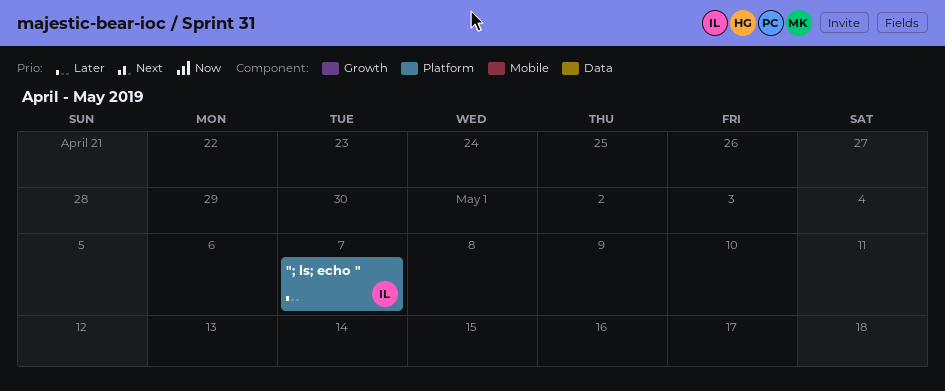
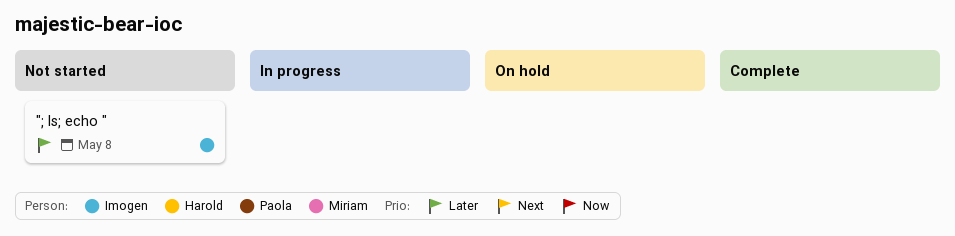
"; ls; echo ", due: May 7 -> May 8

